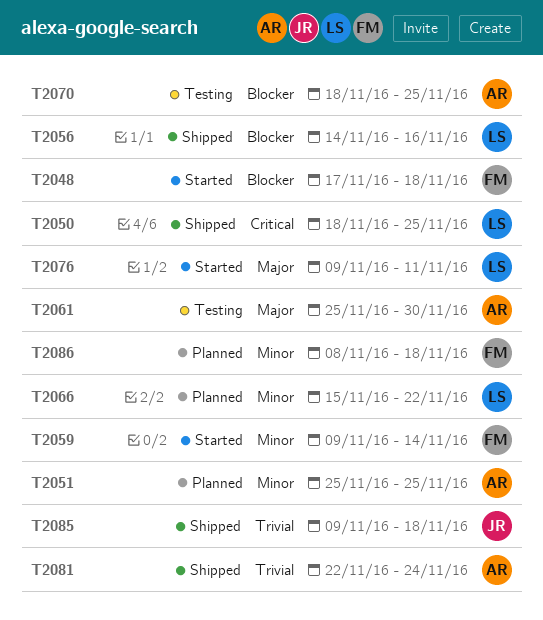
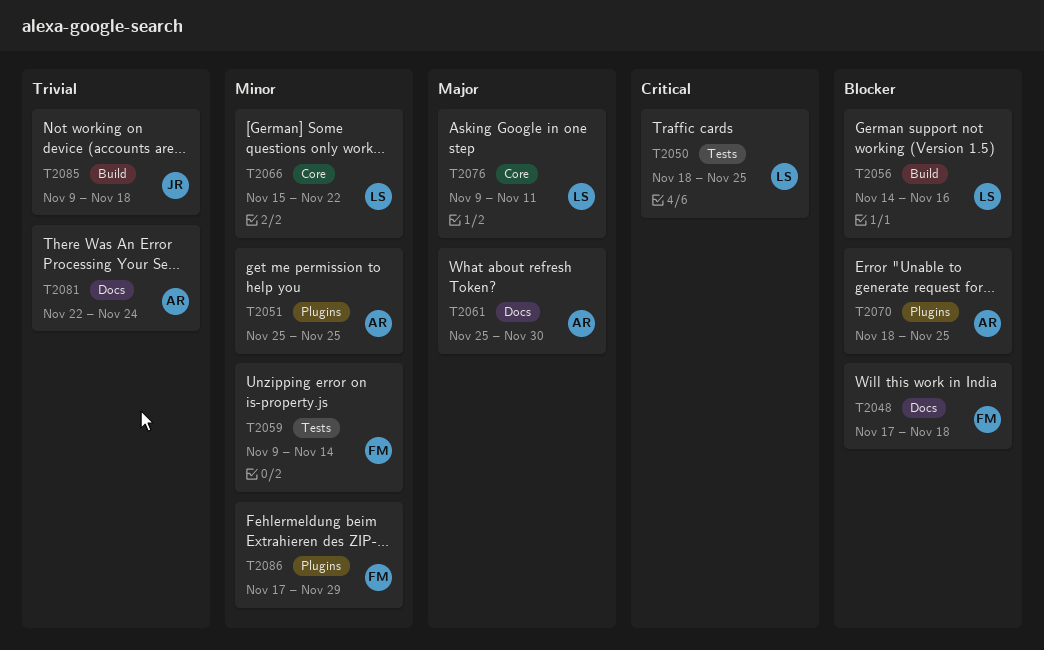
T2086, start: Nov 8 -> Nov 17
T2086, due: Nov 18 -> Nov 29

